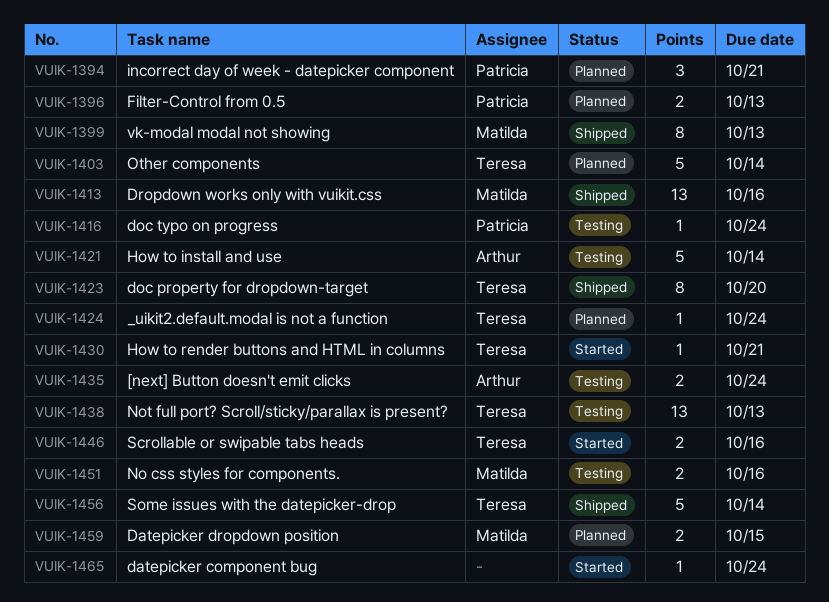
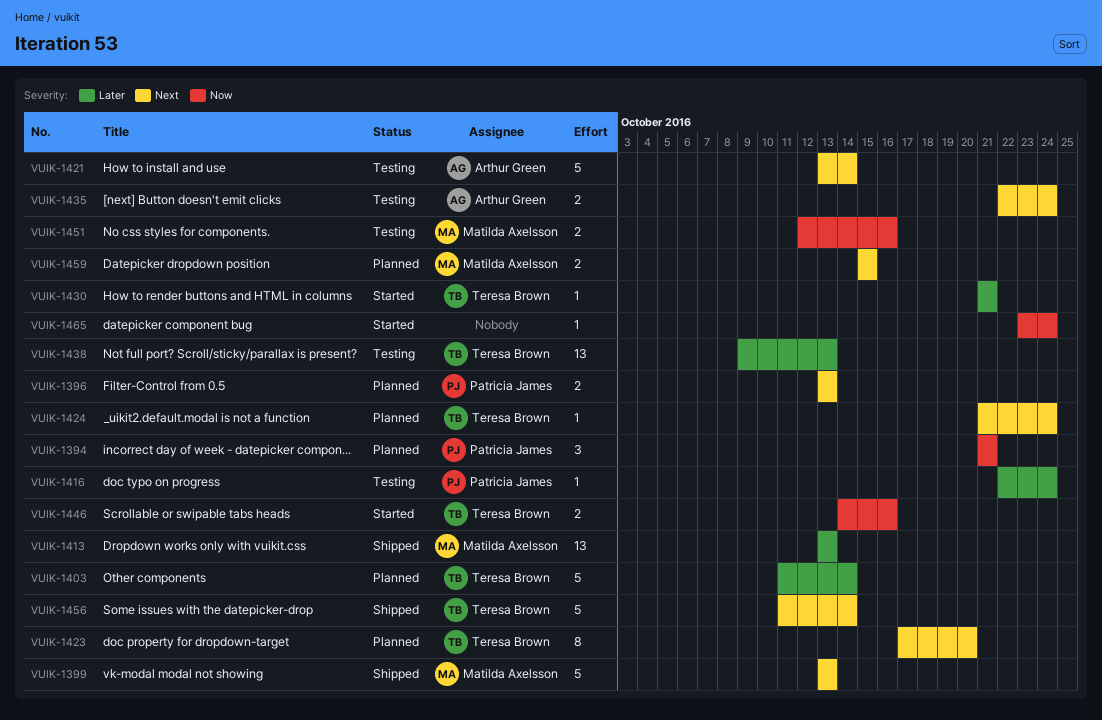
VUIK-1399, estimate: 8 -> 5
VUIK-1413, due: Oct 16 -> Oct 13
VUIK-1423, status: Shipped -> Planned

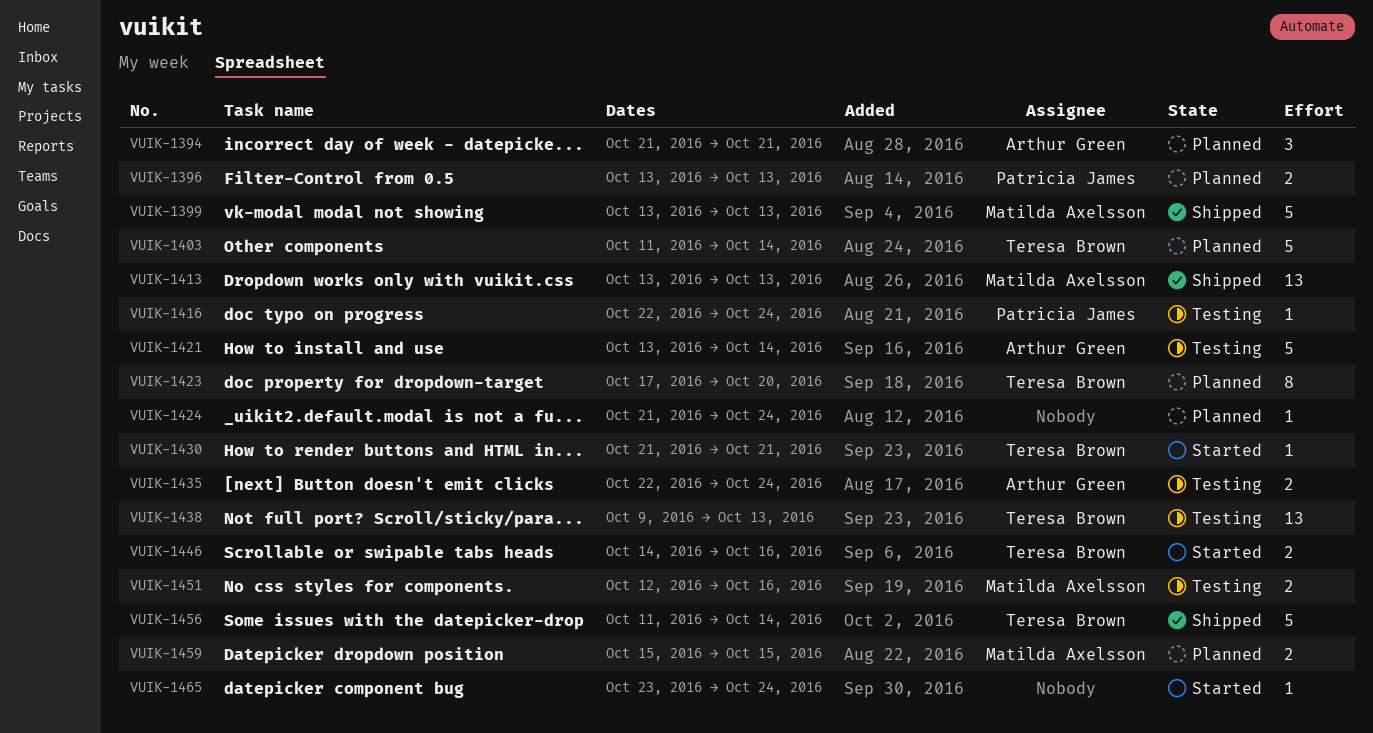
VUIK-1394, owner: Patricia James -> Arthur Green
VUIK-1424, owner: Teresa Brown -> none

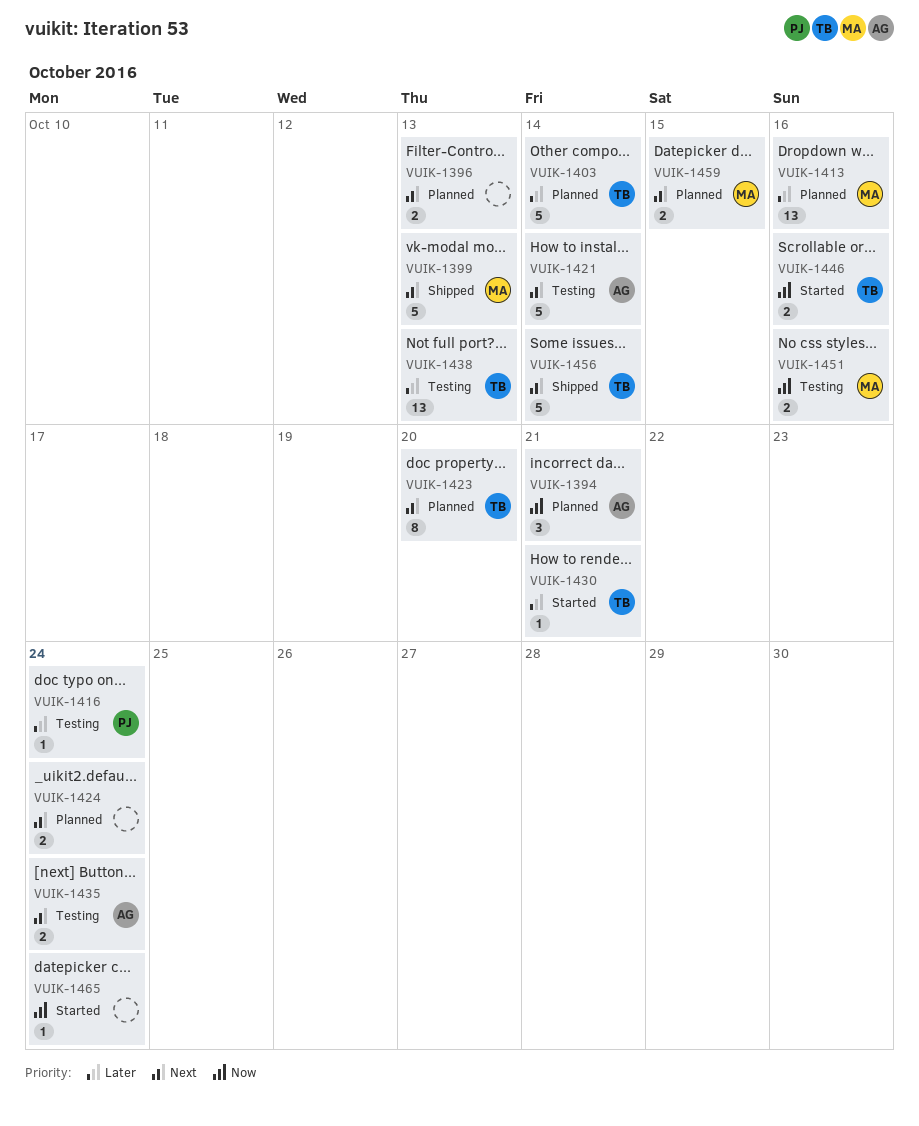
VUIK-1396, owner: Patricia James -> none
VUIK-1413, status: Shipped -> Planned
VUIK-1413, due: Oct 13 -> Oct 16
VUIK-1424, estimate: 1 -> 2

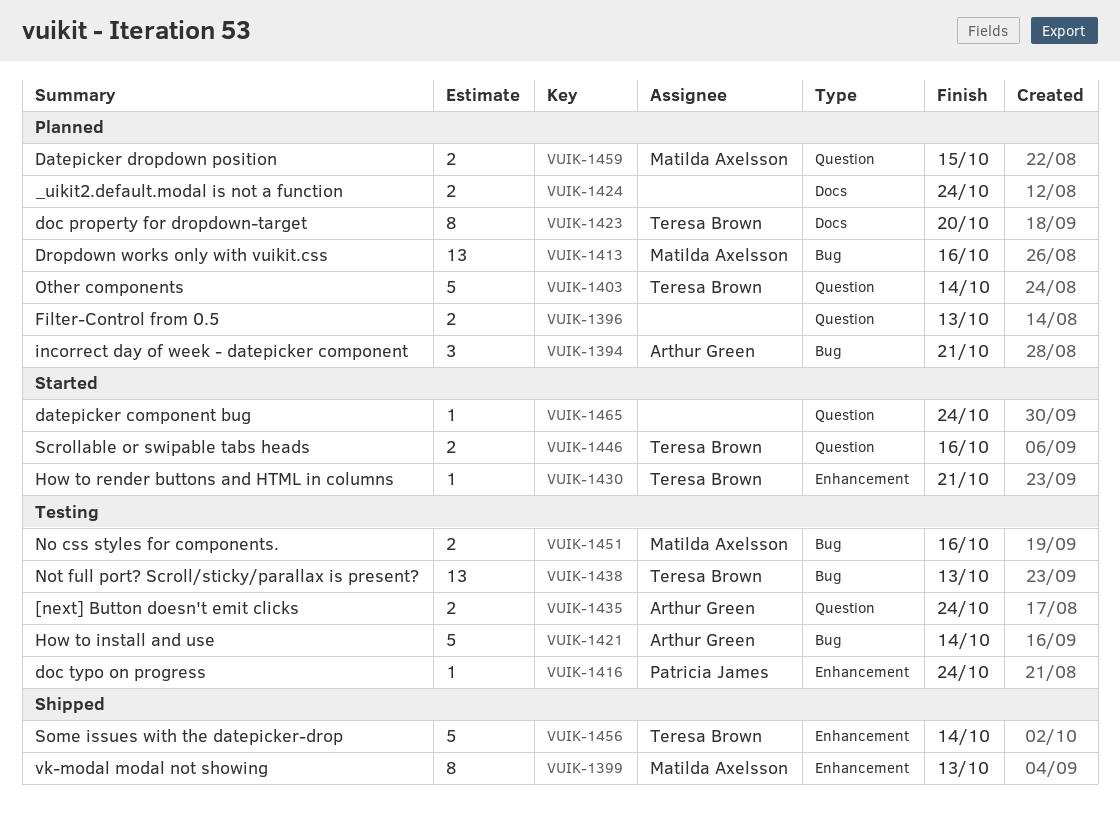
VUIK-1399, estimate: 5 -> 8

